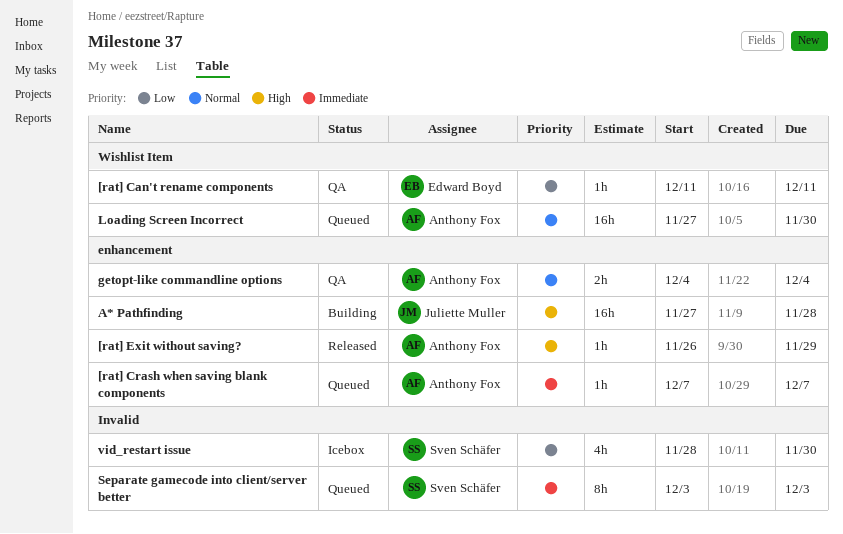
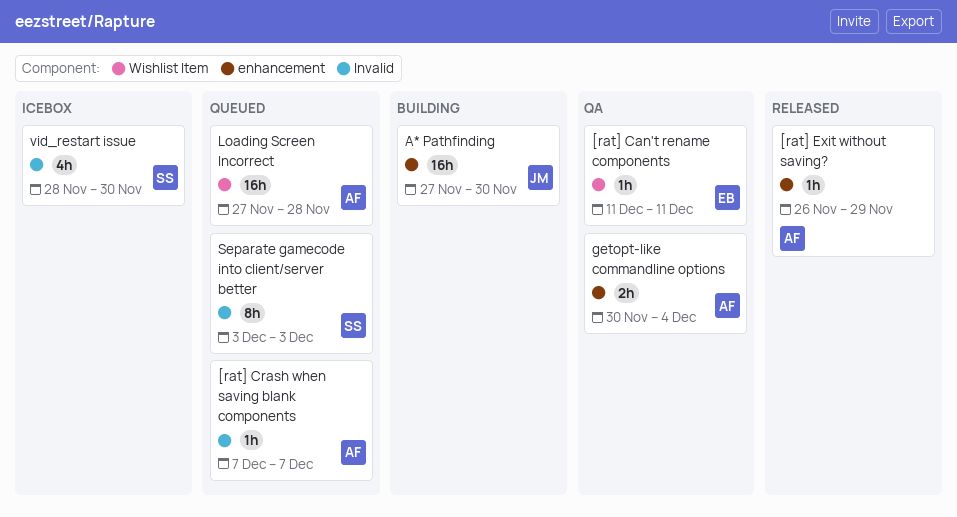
[rat] Crash when saving blank components, label: enhancement -> Invalid
A* Pathfinding, due: Nov 28 -> Nov 30
getopt-like commandline options, start: Dec 4 -> Nov 30
Loading Screen Incorrect, due: Nov 30 -> Nov 28

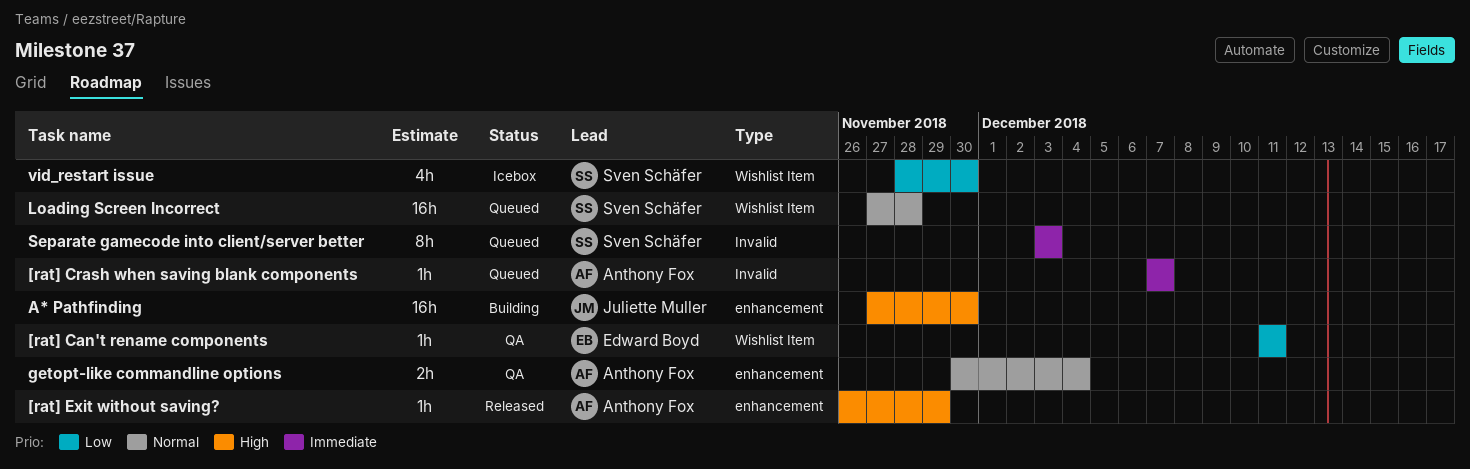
Loading Screen Incorrect, owner: Anthony Fox -> Sven Schäfer
vid_restart issue, label: Invalid -> Wishlist Item

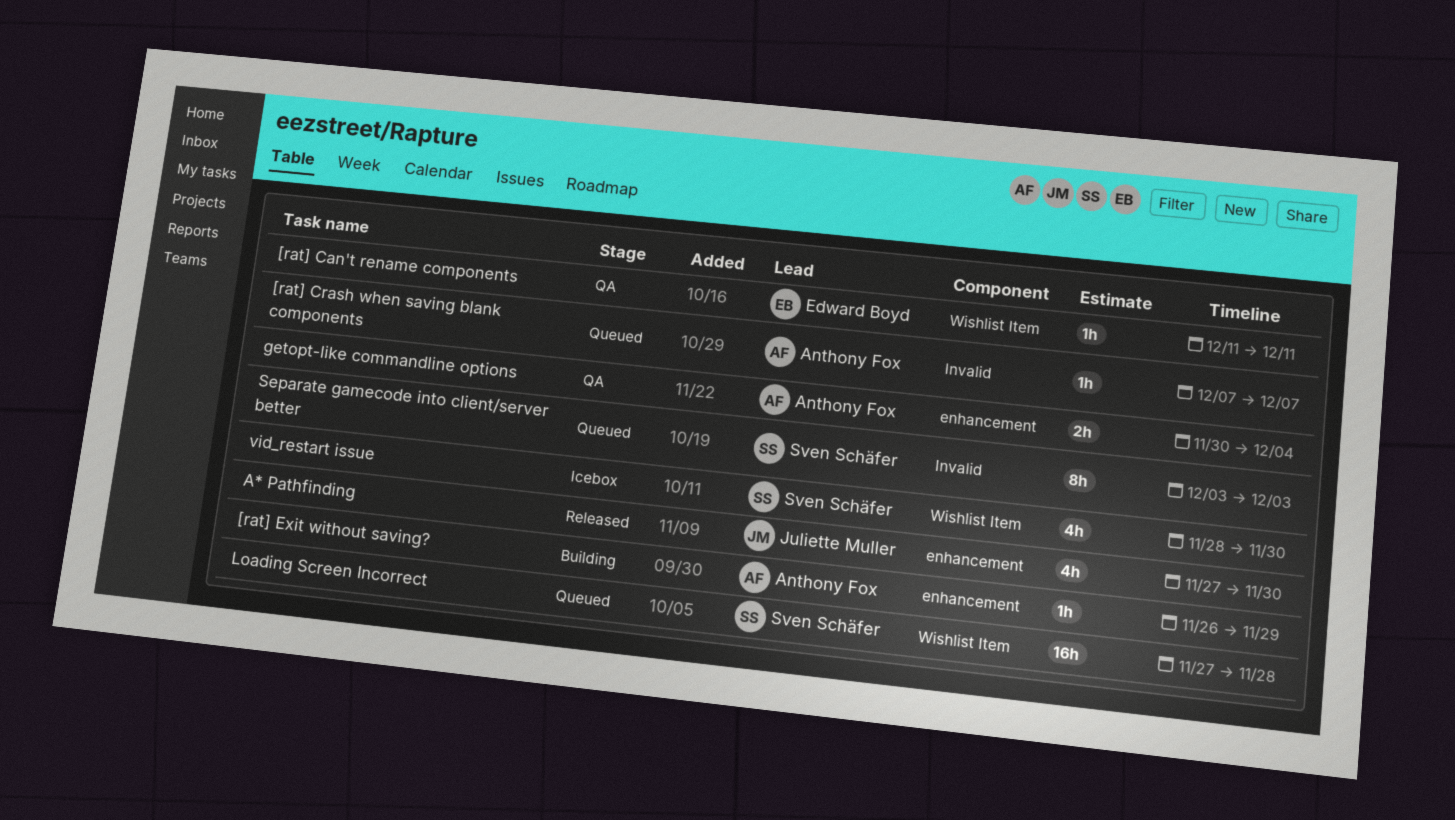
[rat] Exit without saving?, status: Released -> Building
A* Pathfinding, status: Building -> Released
A* Pathfinding, estimate: 16h -> 4h

